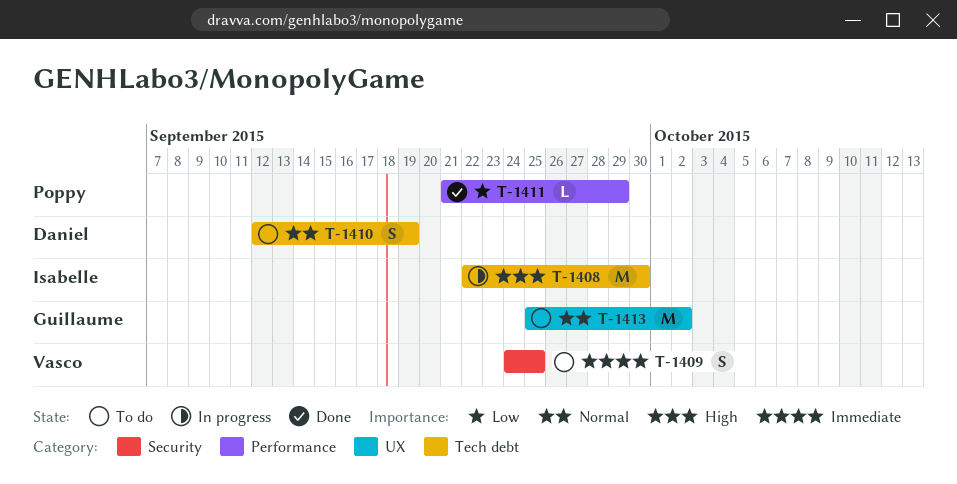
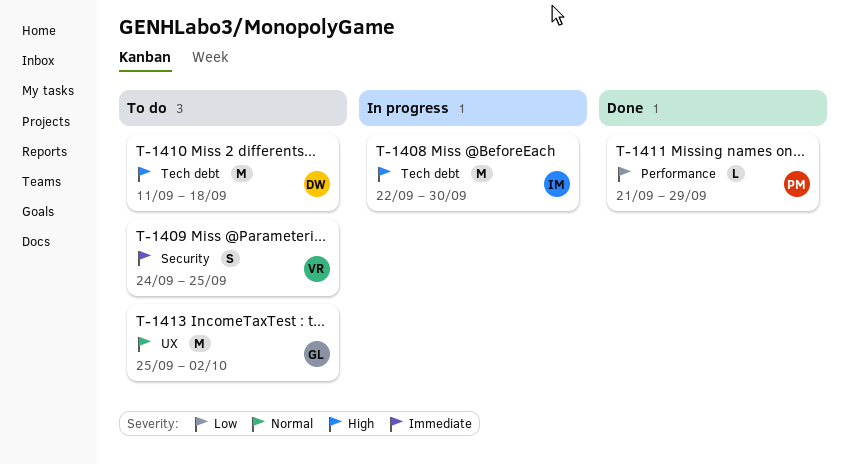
T-1410, priority: Normal -> High
T-1410, estimate: S -> M
T-1410, start: Sep 12 -> Sep 11
T-1410, due: Sep 19 -> Sep 18

